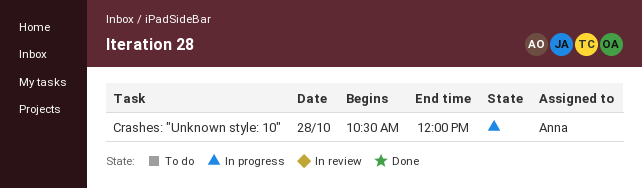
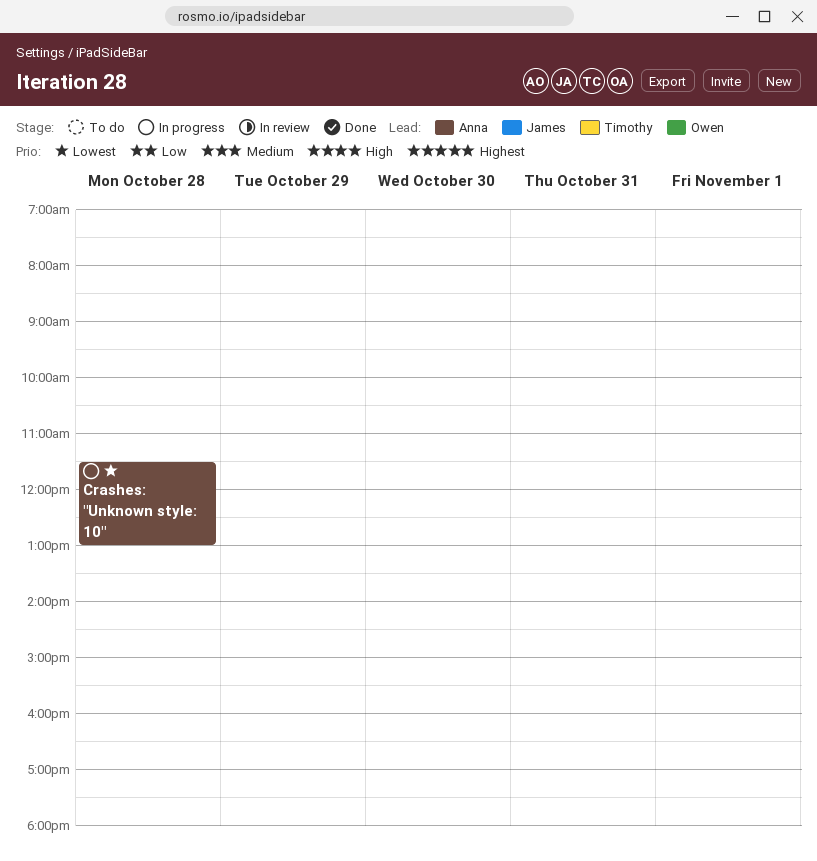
Crashes: "Unknown style: 10", begins: 10:30 -> 11:30
Crashes: "Unknown style: 10", ends: 12:00 -> 13:00

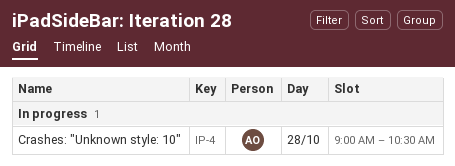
Crashes: "Unknown style: 10", begins: 11:30 -> 09:00
Crashes: "Unknown style: 10", ends: 13:00 -> 10:30

